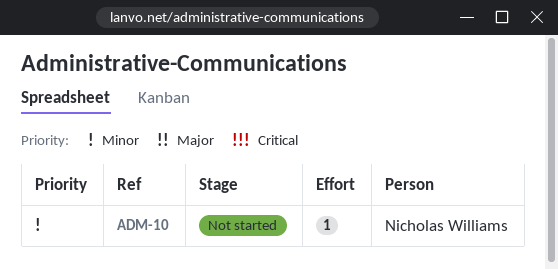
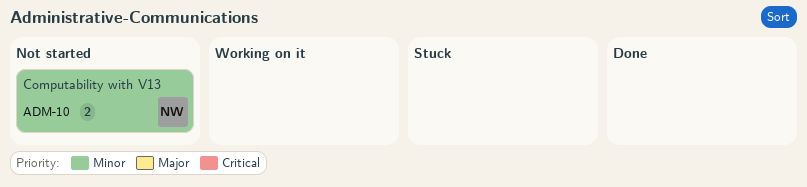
ADM-10, estimate: 1 -> 2

